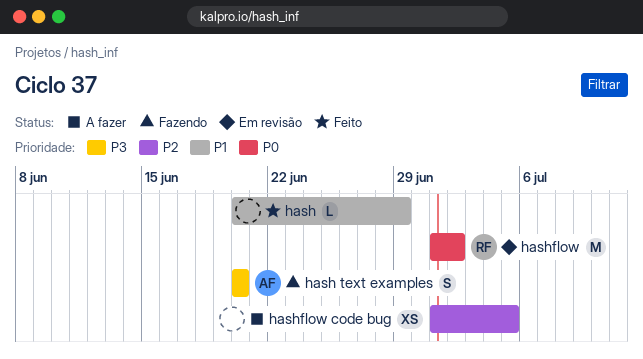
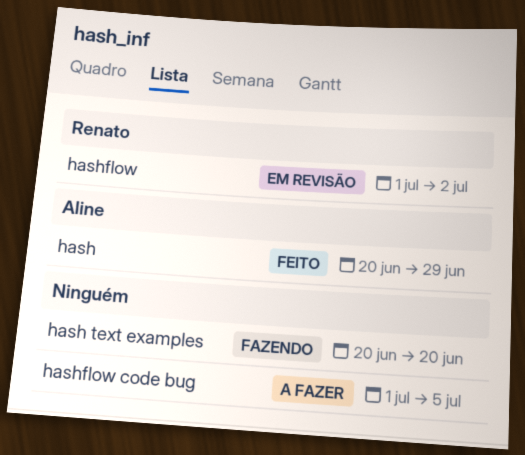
hash, owner: none -> Aline
hash text examples, owner: Aline -> none

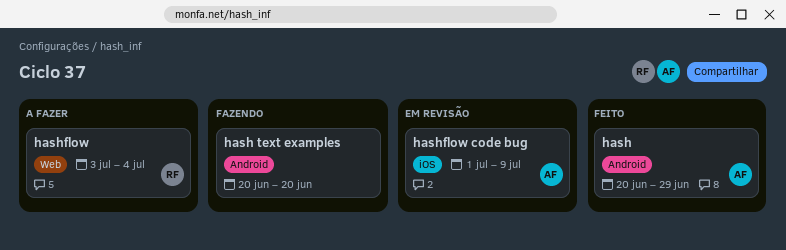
hashflow, status: Em revisão -> A fazer
hashflow, start: Jul 1 -> Jul 3
hashflow, due: Jul 2 -> Jul 4
hashflow code bug, status: A fazer -> Em revisão
hashflow code bug, owner: none -> Aline
hashflow code bug, due: Jul 5 -> Jul 9

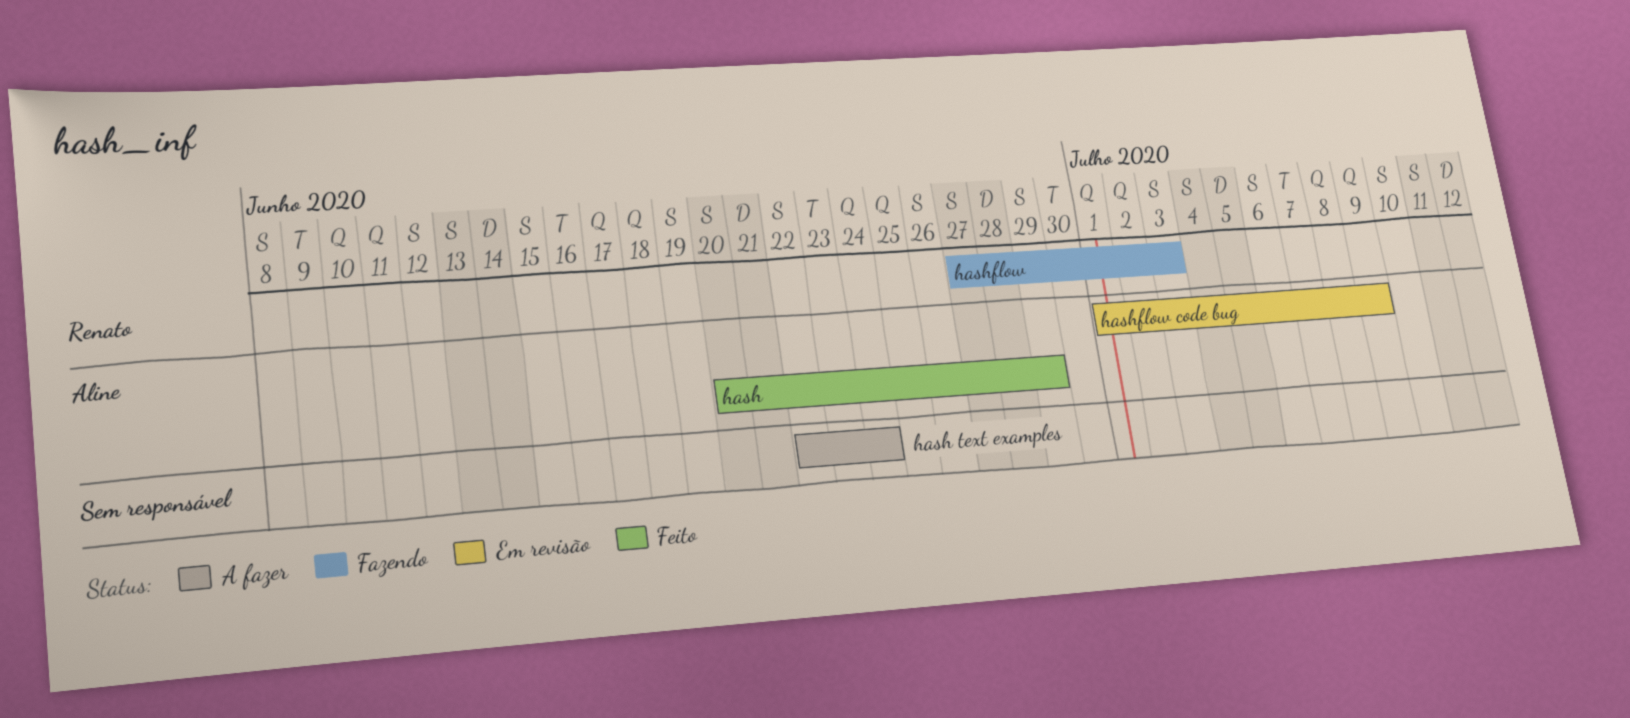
hash text examples, status: Fazendo -> A fazer
hash text examples, start: Jun 20 -> Jun 22
hash text examples, due: Jun 20 -> Jun 24
hashflow, status: A fazer -> Fazendo
hashflow, start: Jul 3 -> Jun 27
hashflow, due: Jul 4 -> Jul 3

